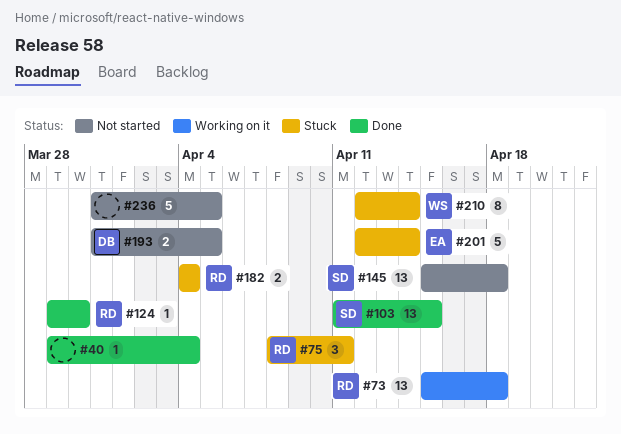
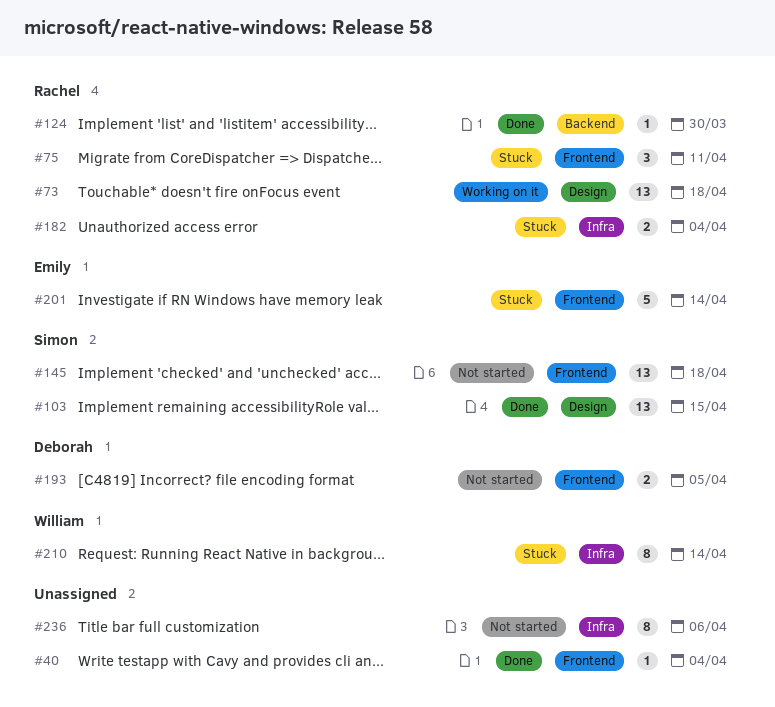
#236, estimate: 5 -> 8
#236, due: Apr 5 -> Apr 6

